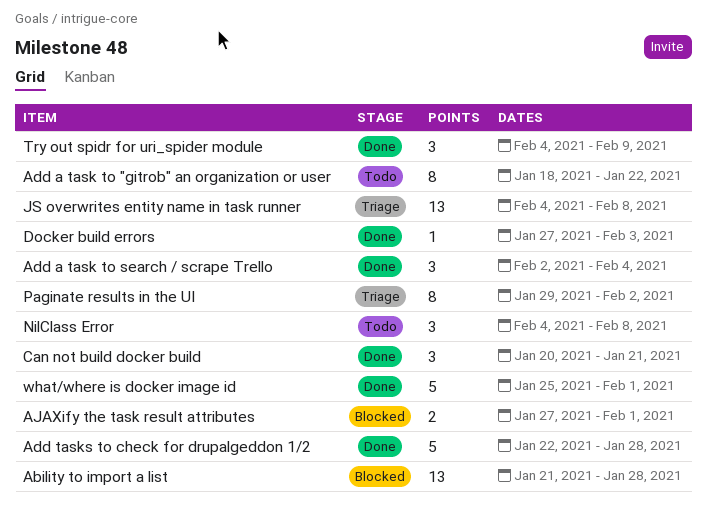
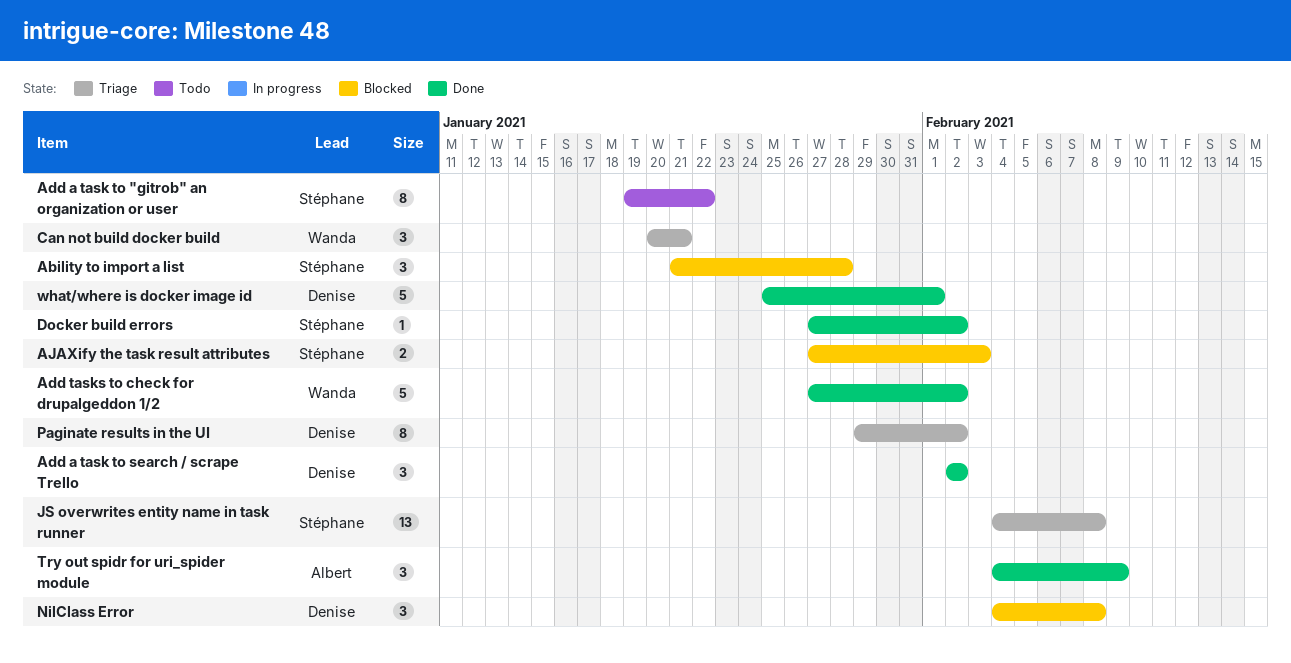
Ability to import a list, estimate: 13 -> 3
Add a task to "gitrob" an organization or user, start: Jan 18 -> Jan 19
Add a task to search / scrape Trello, due: Feb 4 -> Feb 2
Add tasks to check for drupalgeddon 1/2, start: Jan 22 -> Jan 27
Add tasks to check for drupalgeddon 1/2, due: Jan 28 -> Feb 2
AJAXify the task result attributes, due: Feb 1 -> Feb 3
Can not build docker build, status: Done -> Triage
Docker build errors, due: Feb 3 -> Feb 2
NilClass Error, status: Todo -> Blocked

